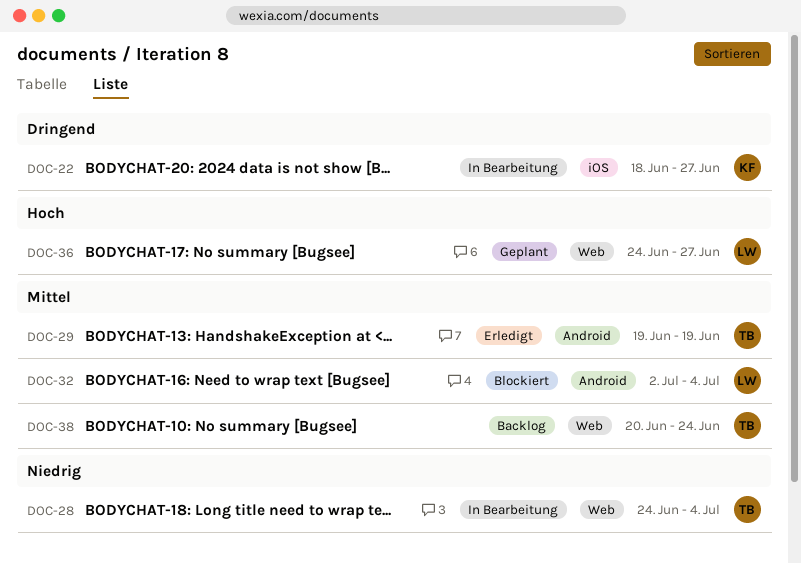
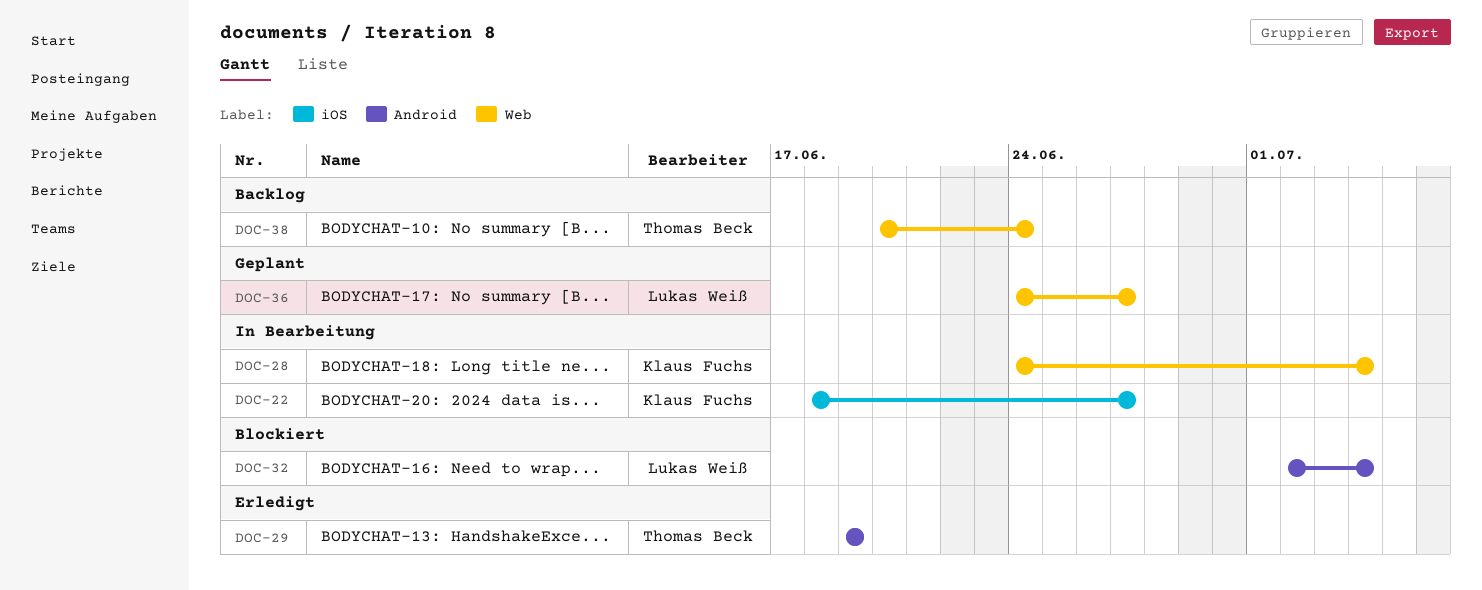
DOC-28, owner: Thomas Beck -> Klaus Fuchs

